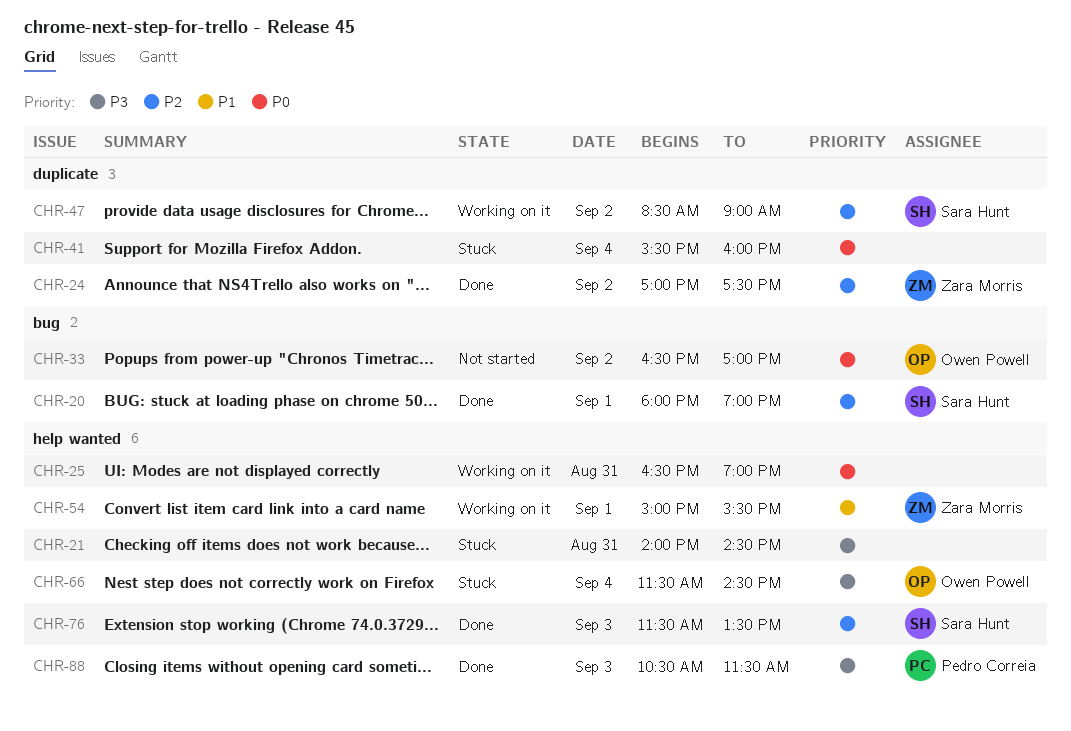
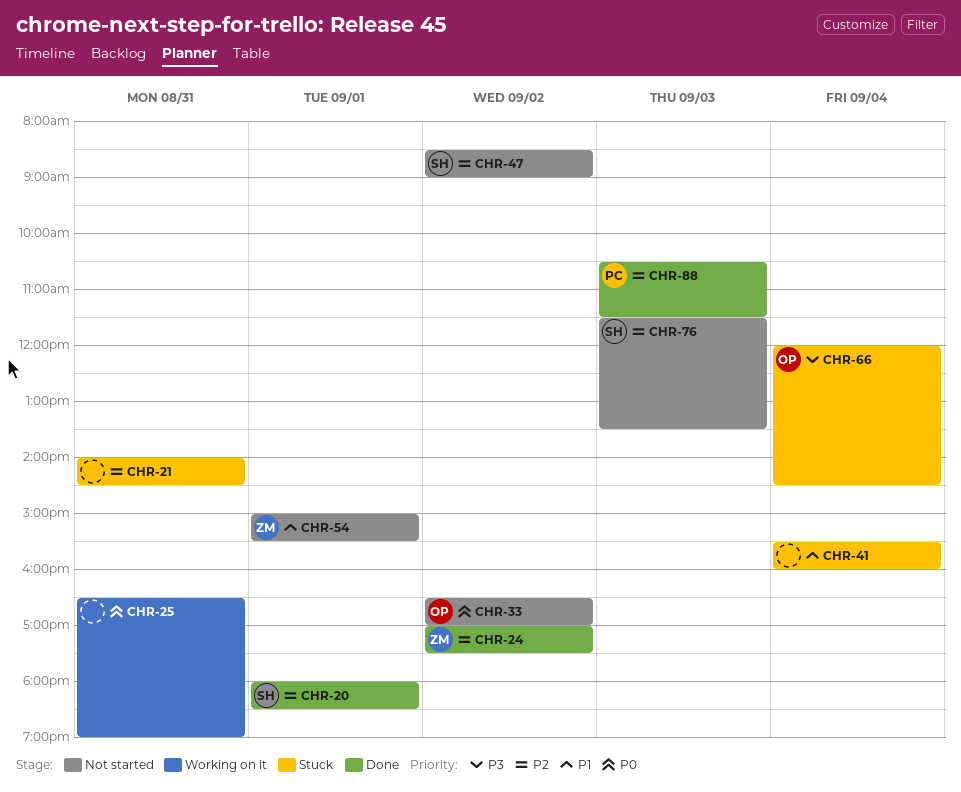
CHR-20, ends: 19:00 -> 18:30
CHR-21, priority: P3 -> P2
CHR-41, priority: P0 -> P1
CHR-47, status: Working on it -> Not started
CHR-54, status: Working on it -> Not started
CHR-66, begins: 11:30 -> 12:00
CHR-76, status: Done -> Not started
CHR-88, priority: P3 -> P2

